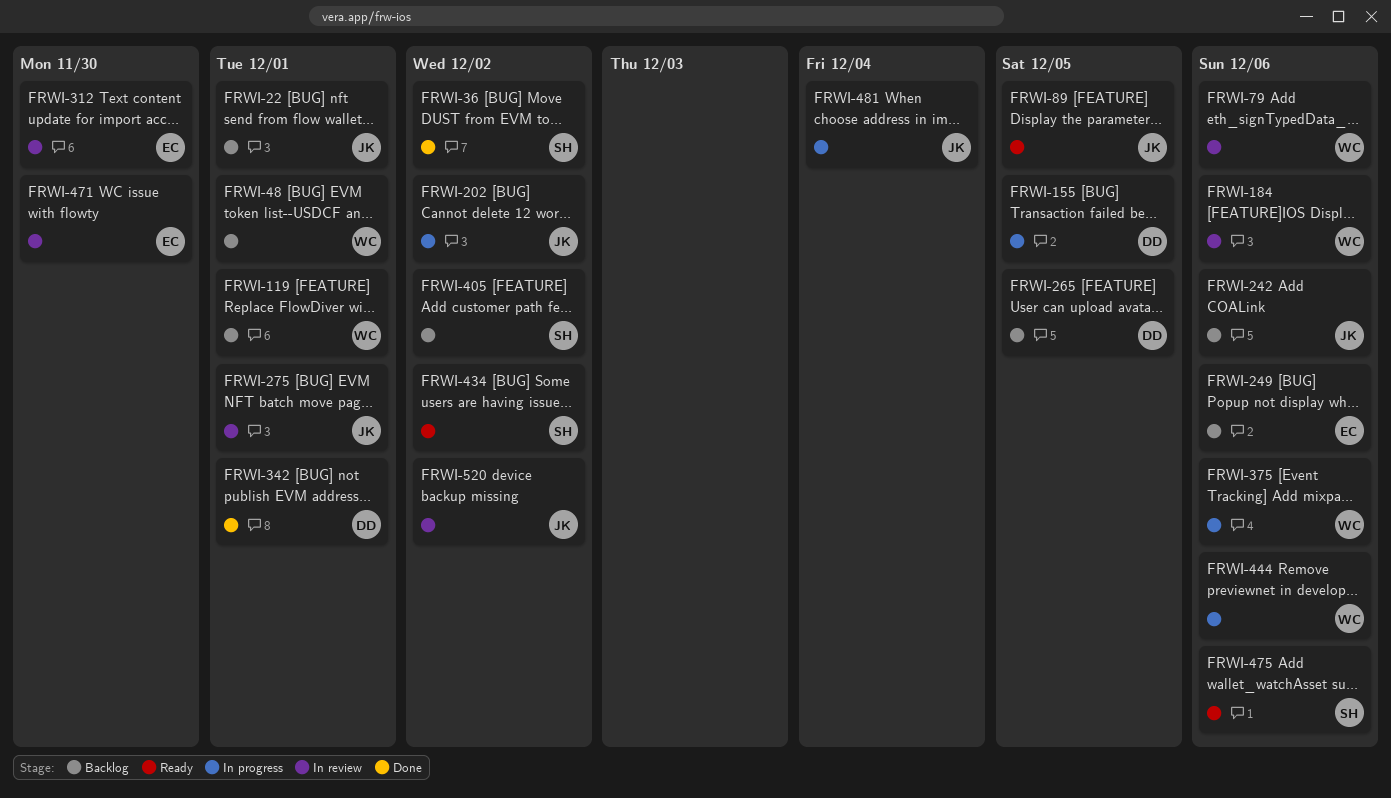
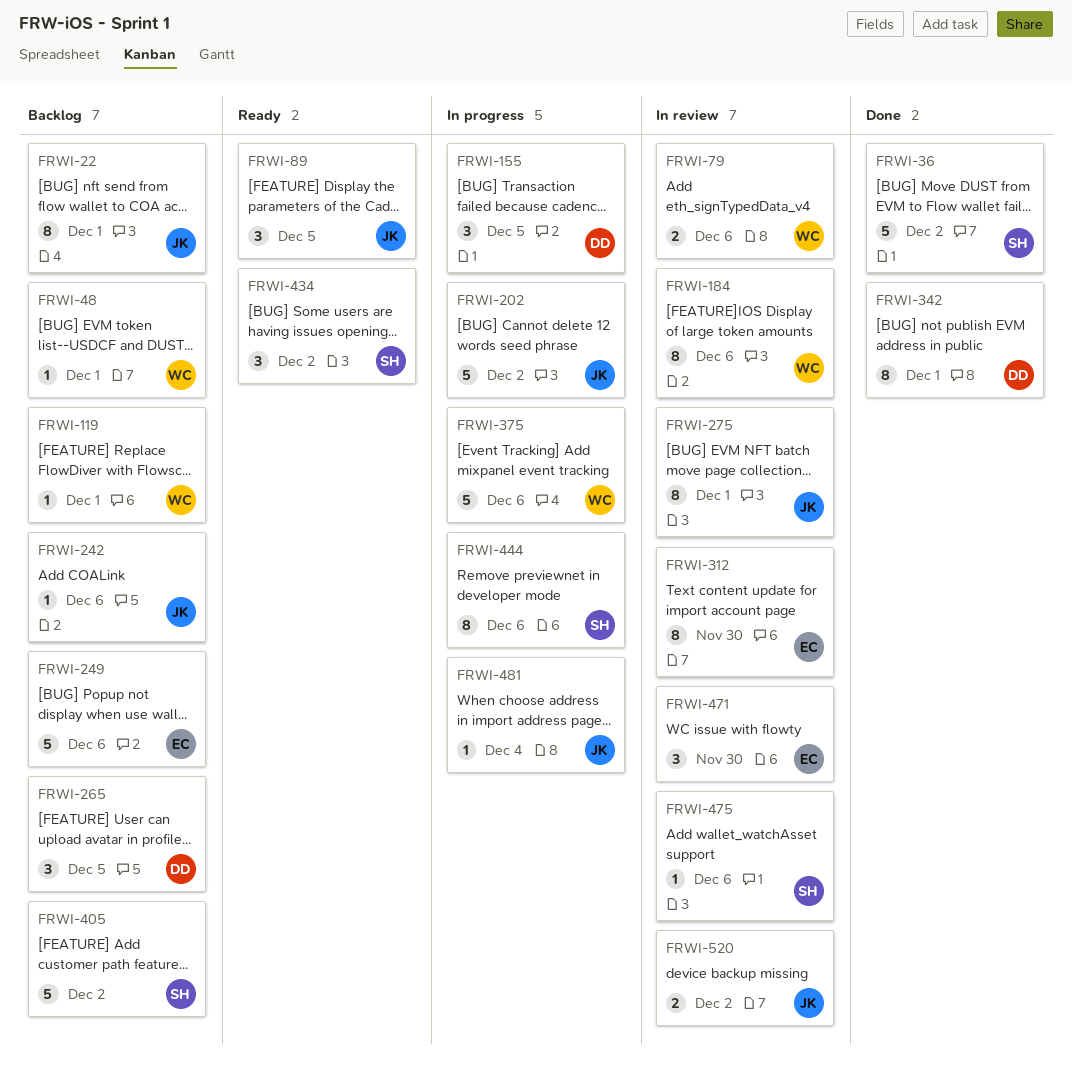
FRWI-444, owner: WC -> SH
FRWI-475, status: Ready -> In review

